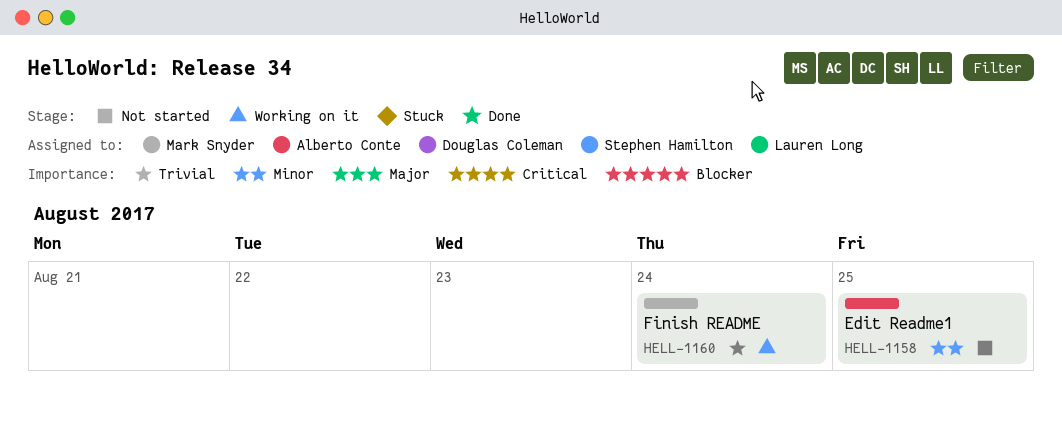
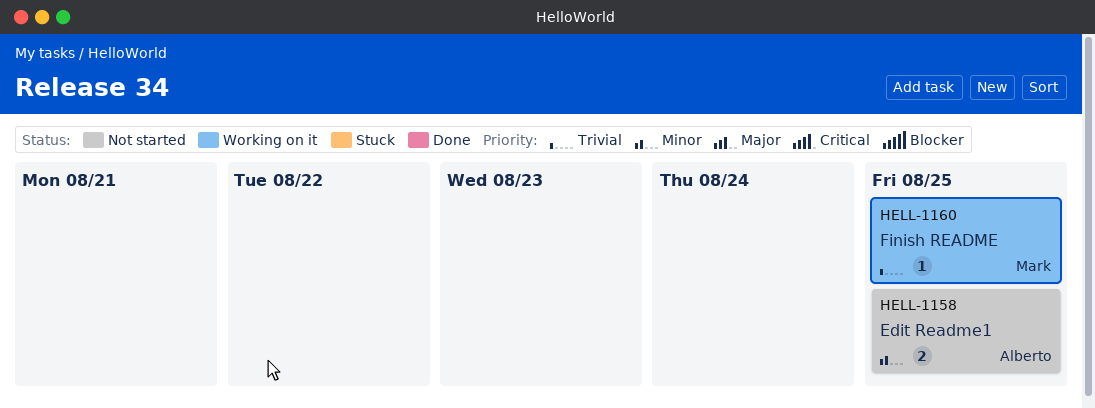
HELL-1160, due: Aug 24 -> Aug 25

